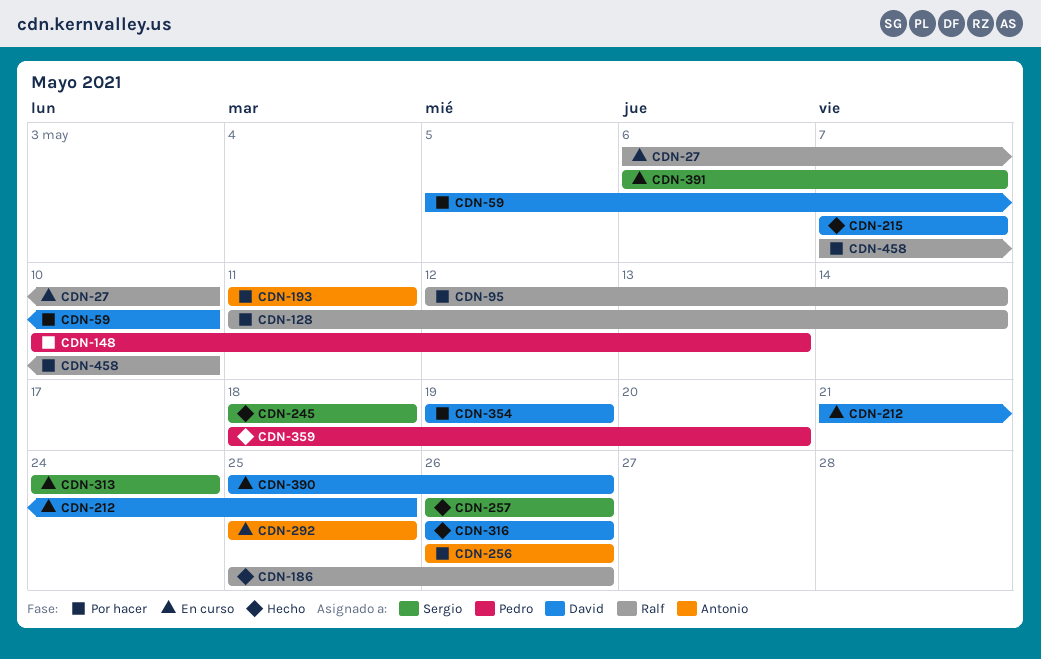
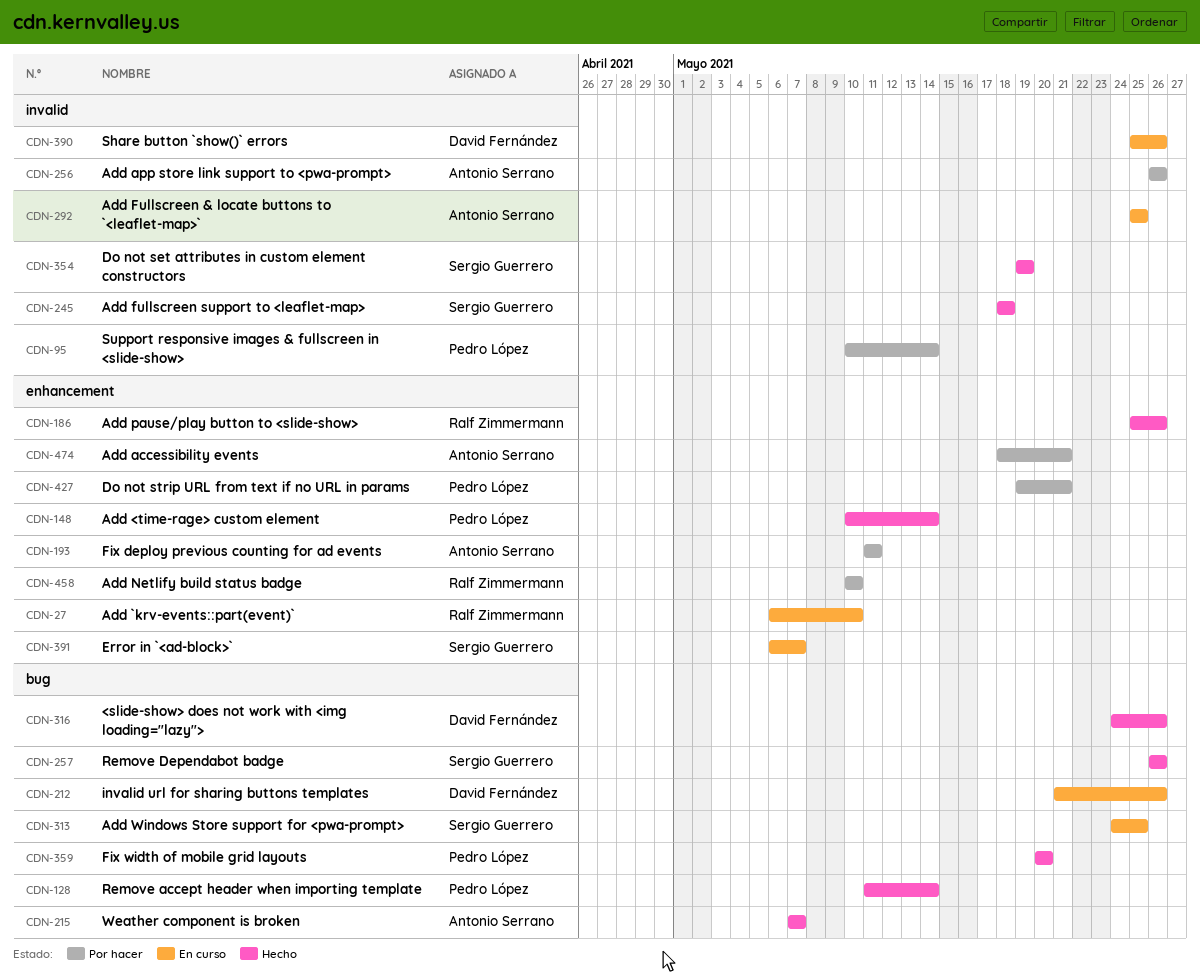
CDN-59: present -> none
CDN-95, owner: Ralf Zimmermann -> Pedro López
CDN-95, start: May 12 -> May 10
CDN-128, status: Por hacer -> Hecho
CDN-128, owner: Ralf Zimmermann -> Pedro López
CDN-148, status: Por hacer -> Hecho
CDN-148, due: May 13 -> May 14
CDN-212, due: May 25 -> May 26
CDN-215, owner: David Fernández -> Antonio Serrano
CDN-313, due: May 24 -> May 25
CDN-316, start: May 26 -> May 24
CDN-354, status: Por hacer -> Hecho
CDN-354, owner: David Fernández -> Sergio Guerrero
CDN-359, start: May 18 -> May 20
CDN-427: none -> present
CDN-458, start: May 7 -> May 10
CDN-474: none -> present

